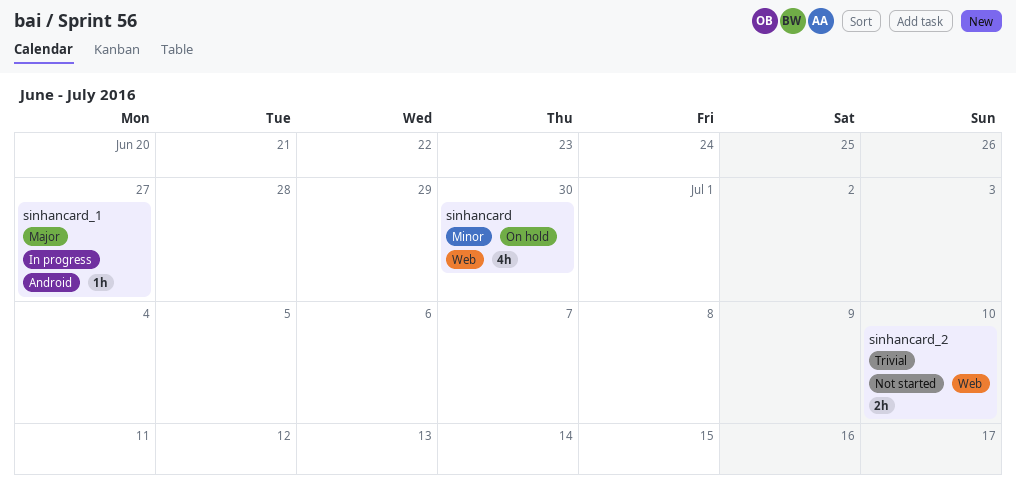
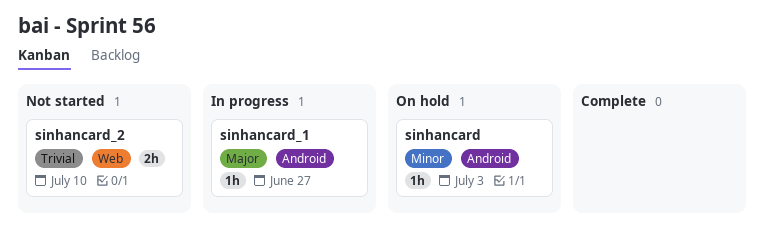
sinhancard, label: Web -> Android
sinhancard, estimate: 4h -> 1h
sinhancard, due: Jun 30 -> Jul 3

